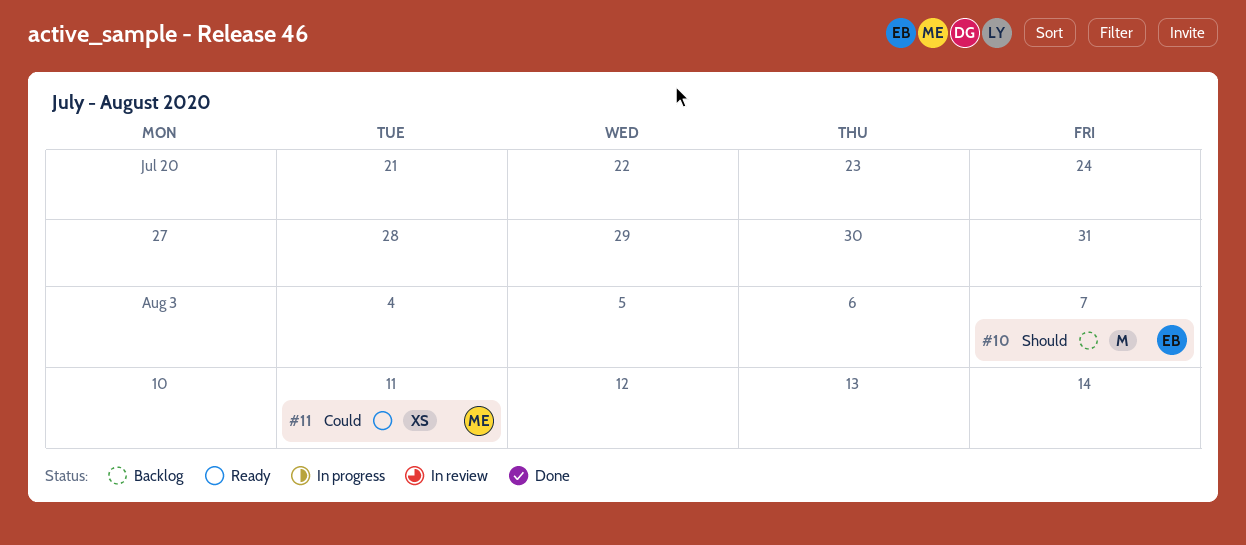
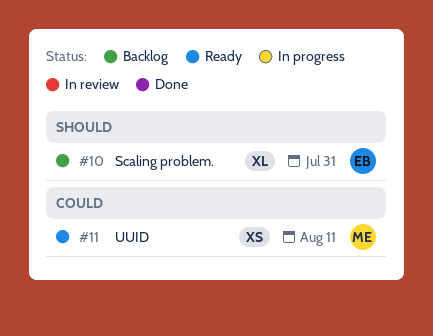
#10, estimate: M -> XL
#10, due: Aug 7 -> Jul 31

